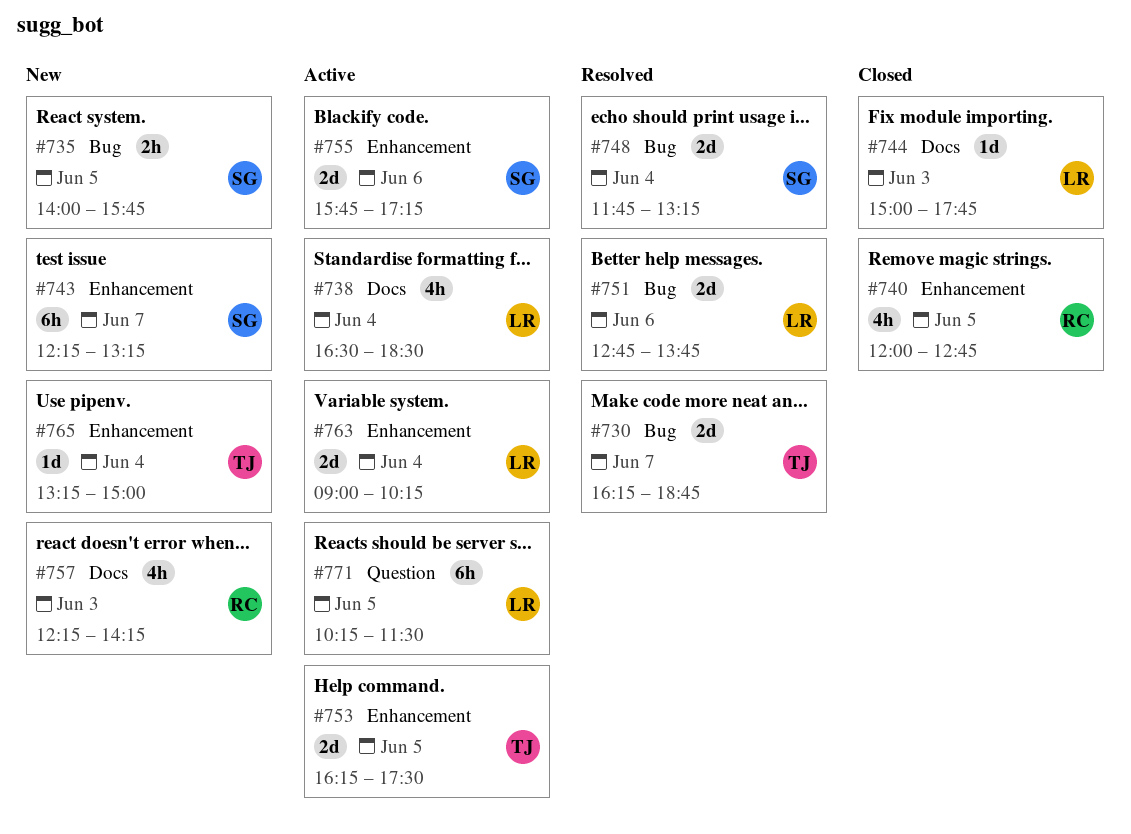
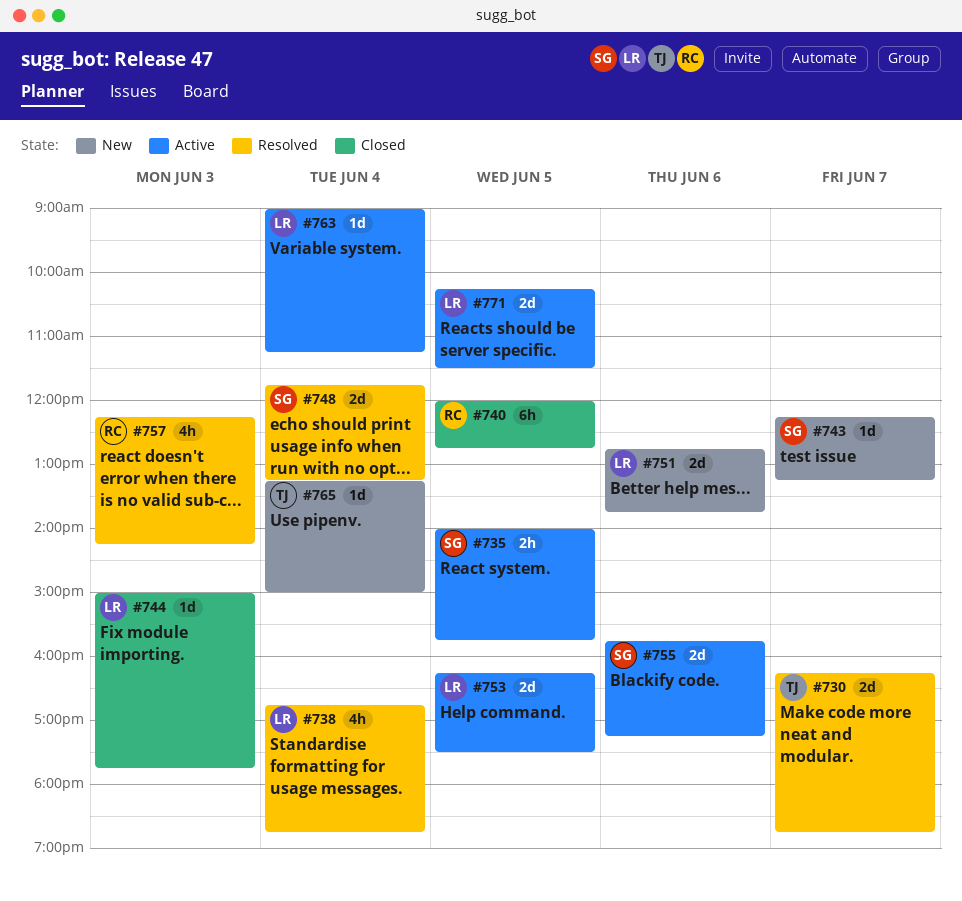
#735, status: New -> Active
#738, status: Active -> Resolved
#738, begins: 16:30 -> 16:45
#738, ends: 18:30 -> 18:45
#740, estimate: 4h -> 6h
#743, estimate: 6h -> 1d
#751, status: Resolved -> New
#753, owner: TJ -> LR
#757, status: New -> Resolved
#763, estimate: 2d -> 1d
#763, ends: 10:15 -> 11:15
#771, estimate: 6h -> 2d

